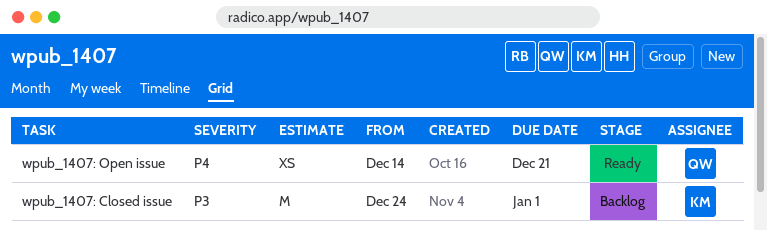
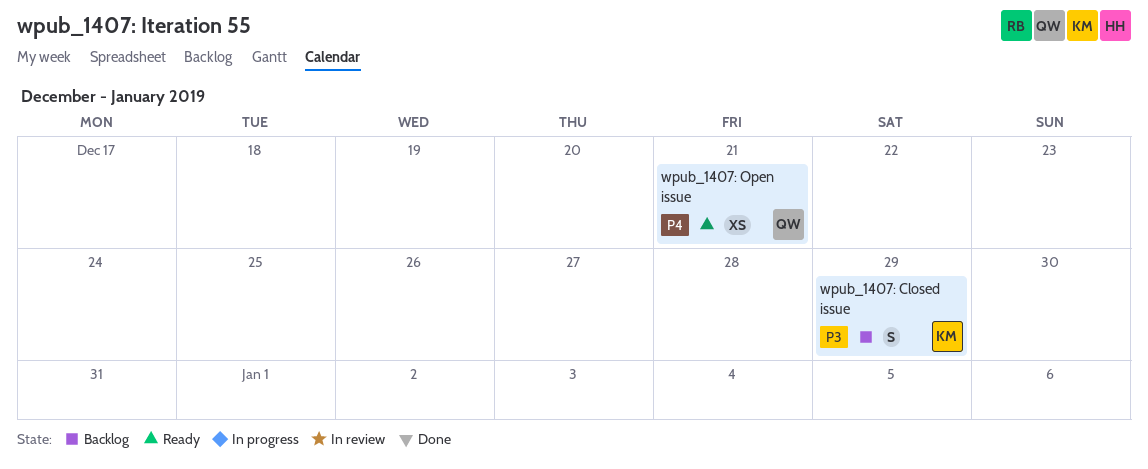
wpub_1407: Closed issue, estimate: M -> S
wpub_1407: Closed issue, due: Jan 1 -> Dec 29

